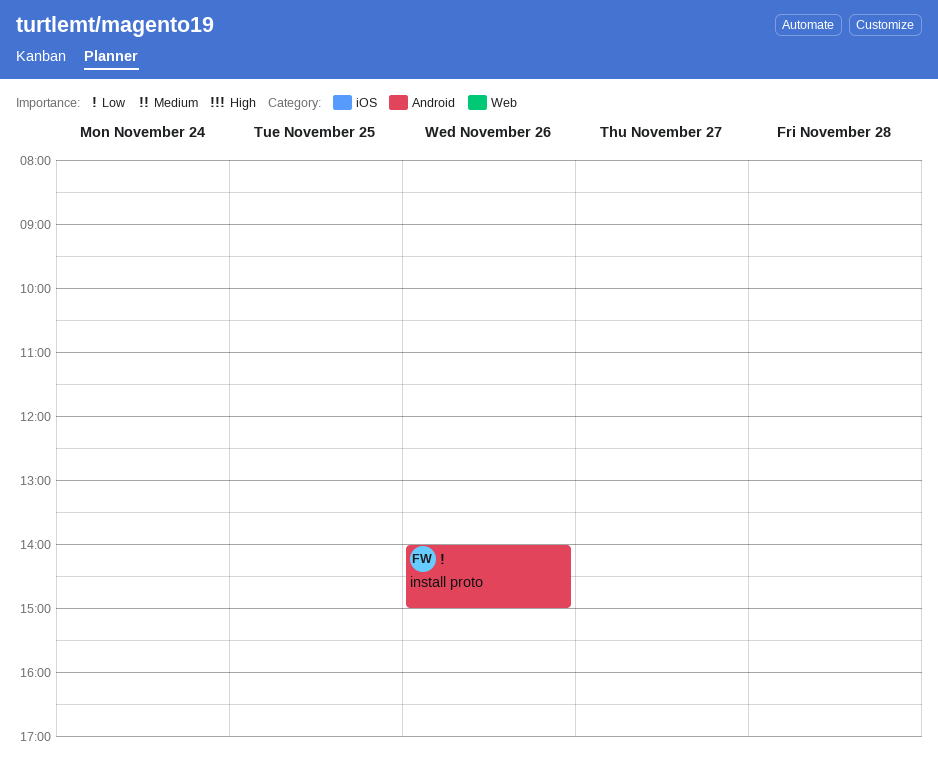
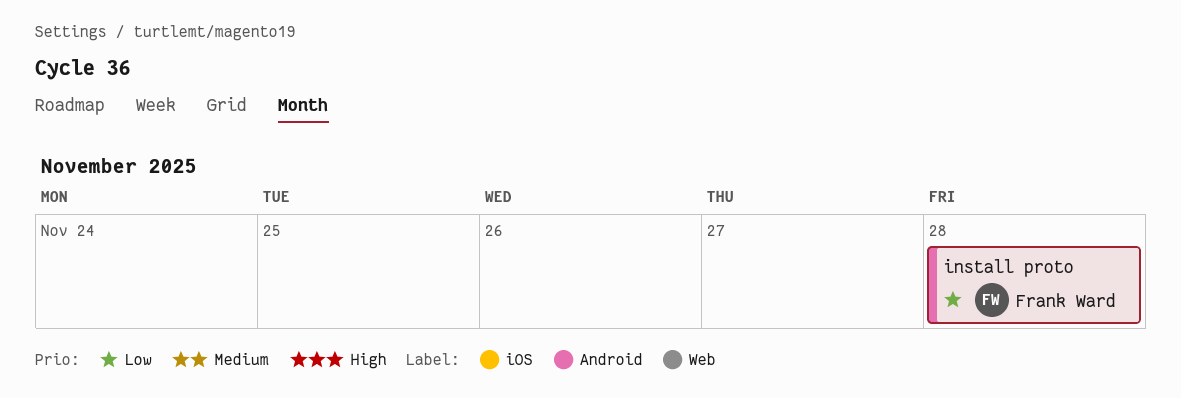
install proto, day: Nov 26 -> Nov 28

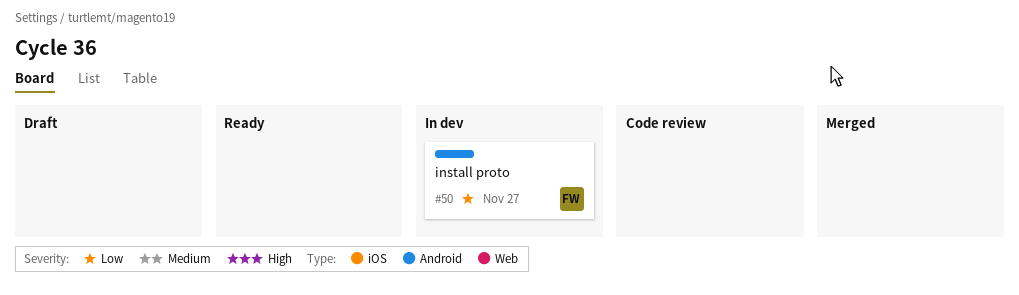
install proto, day: Nov 28 -> Nov 27

